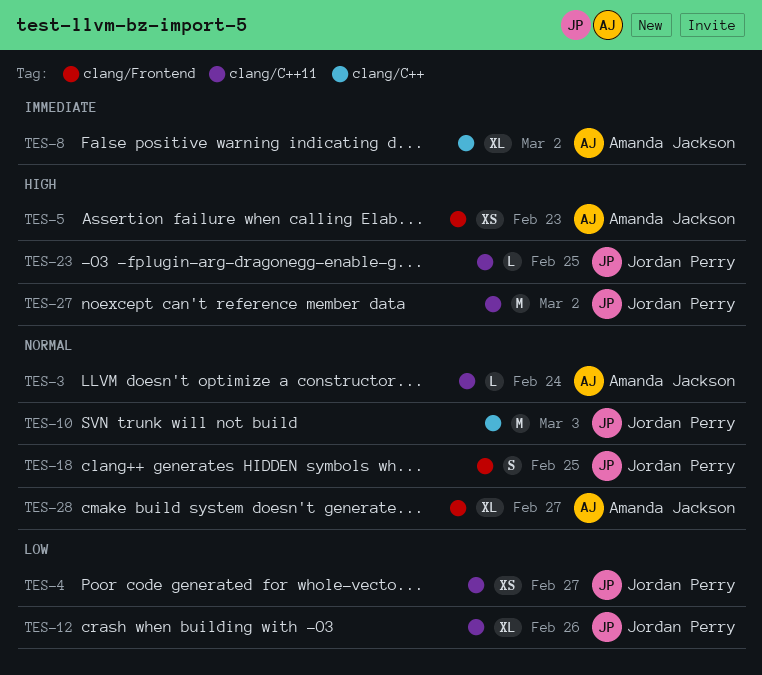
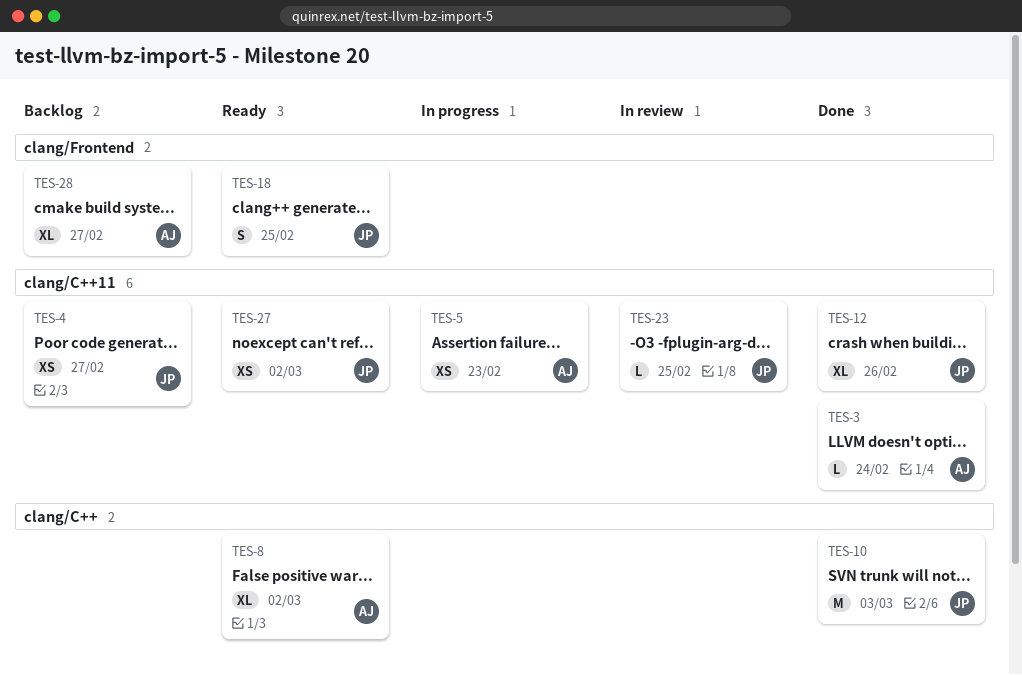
TES-5, label: clang/Frontend -> clang/C++11
TES-27, estimate: M -> XS

